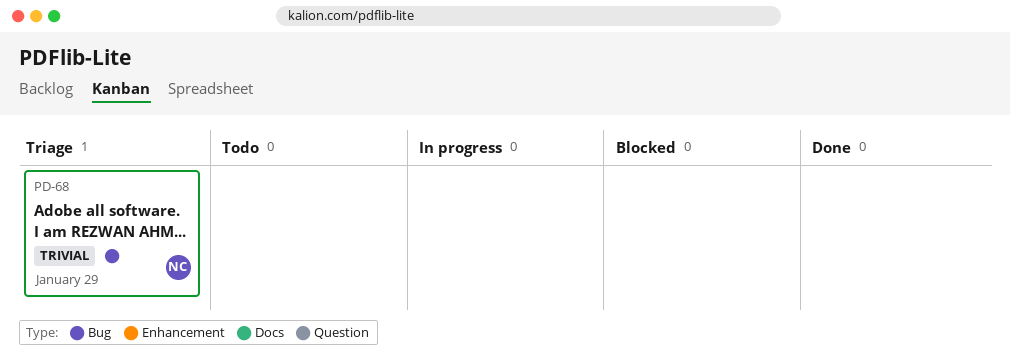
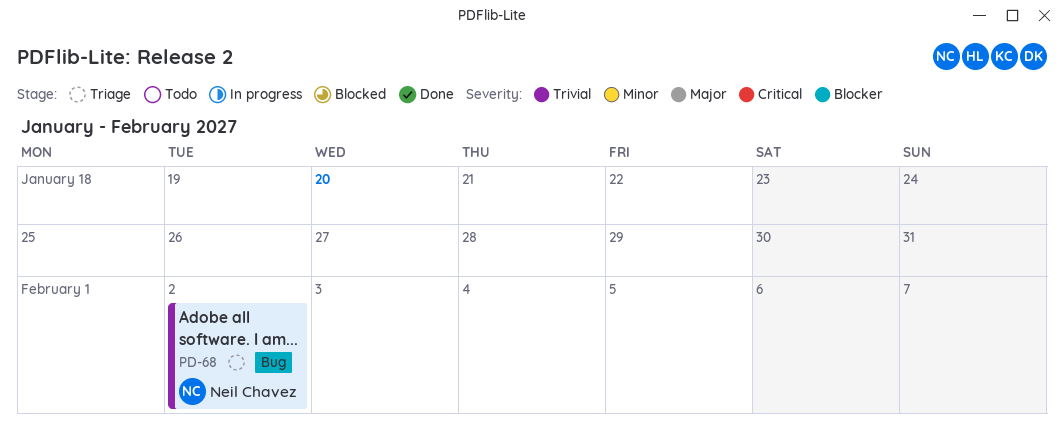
PD-68, due: Jan 29 -> Feb 2

